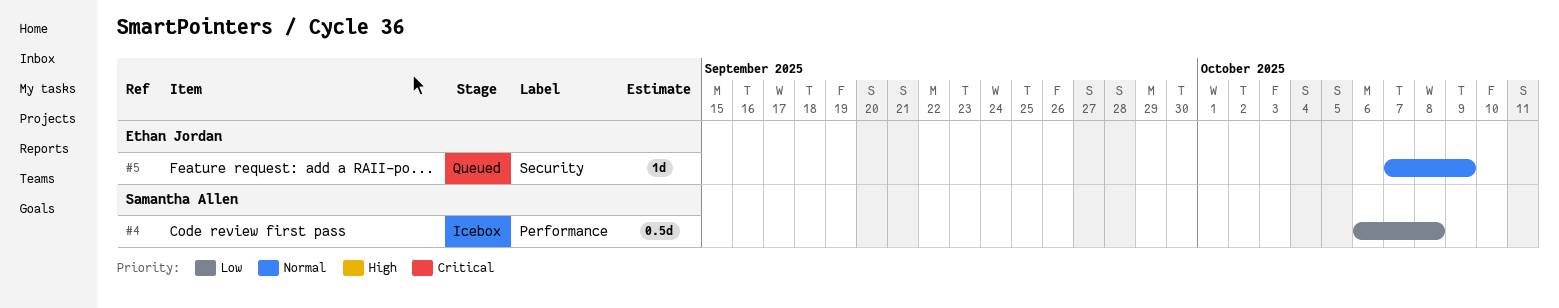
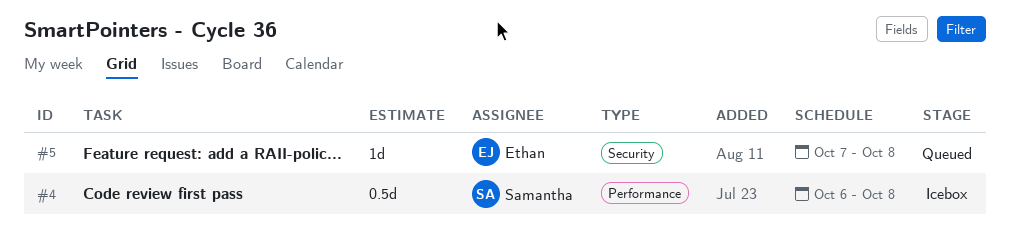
#5, due: Oct 9 -> Oct 8

